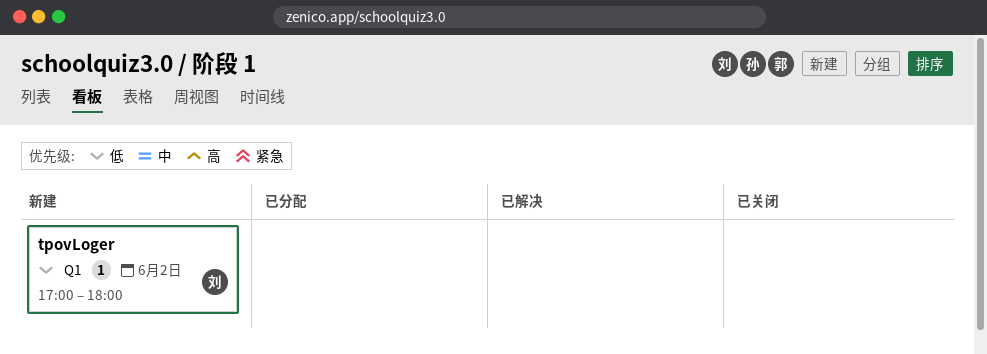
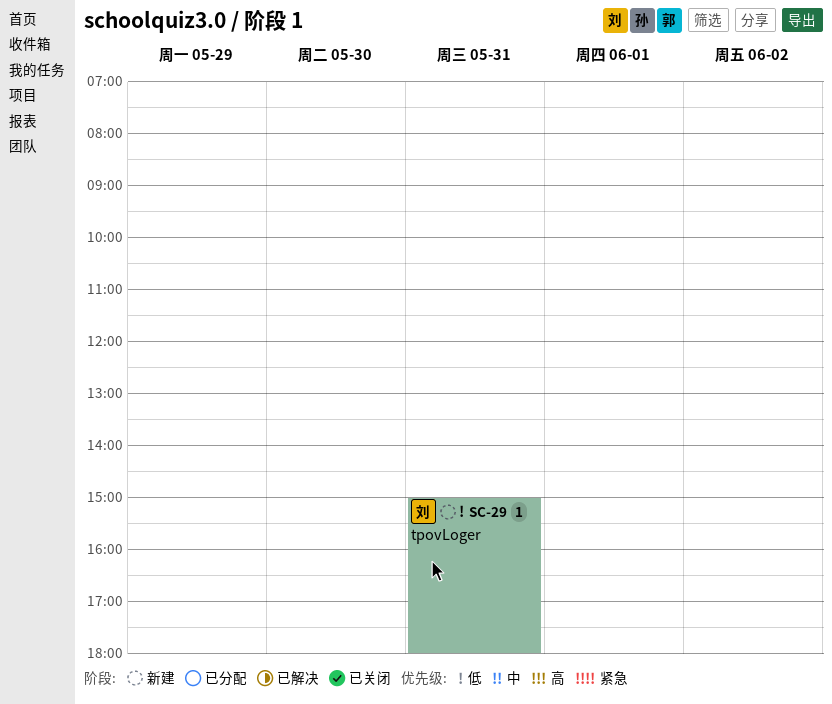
tpovLoger, day: Jun 2 -> May 31
tpovLoger, begins: 17:00 -> 15:00

